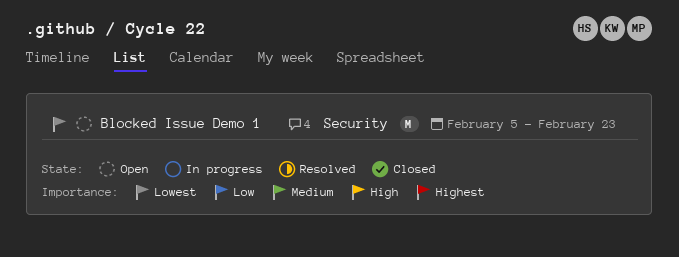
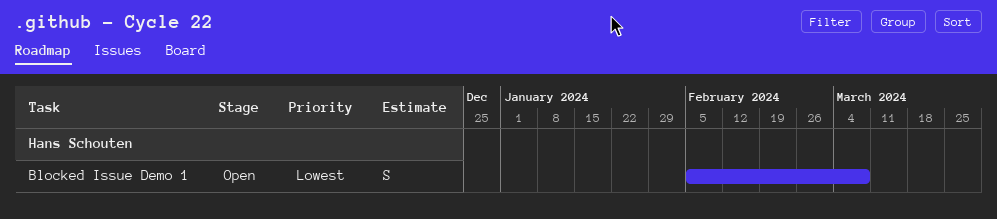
Blocked Issue Demo 1, estimate: M -> S
Blocked Issue Demo 1, due: Feb 23 -> Mar 8

